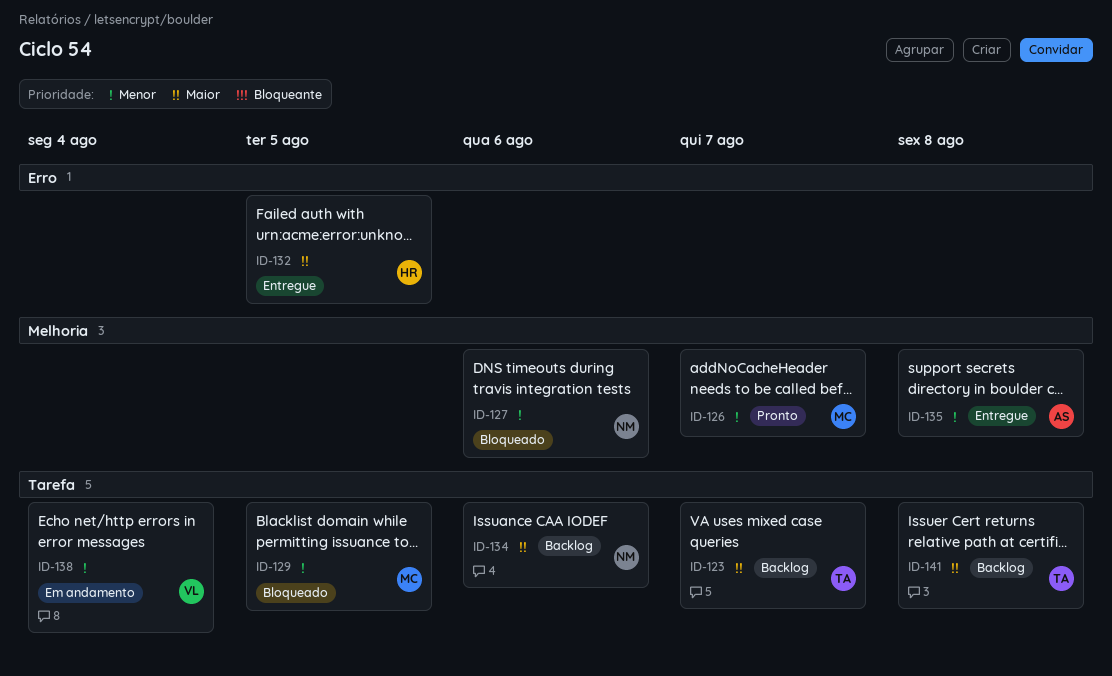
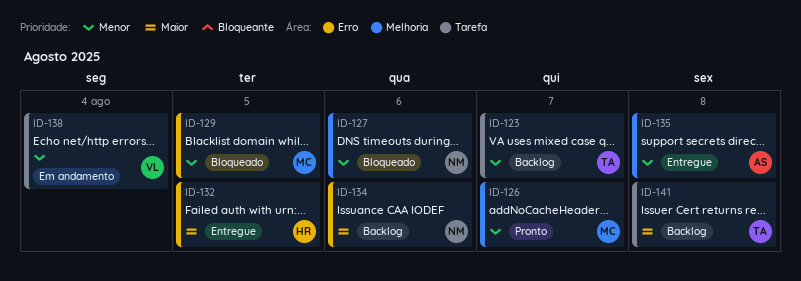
ID-123, priority: Maior -> Menor
ID-129, label: Tarefa -> Erro
ID-134, label: Tarefa -> Erro

